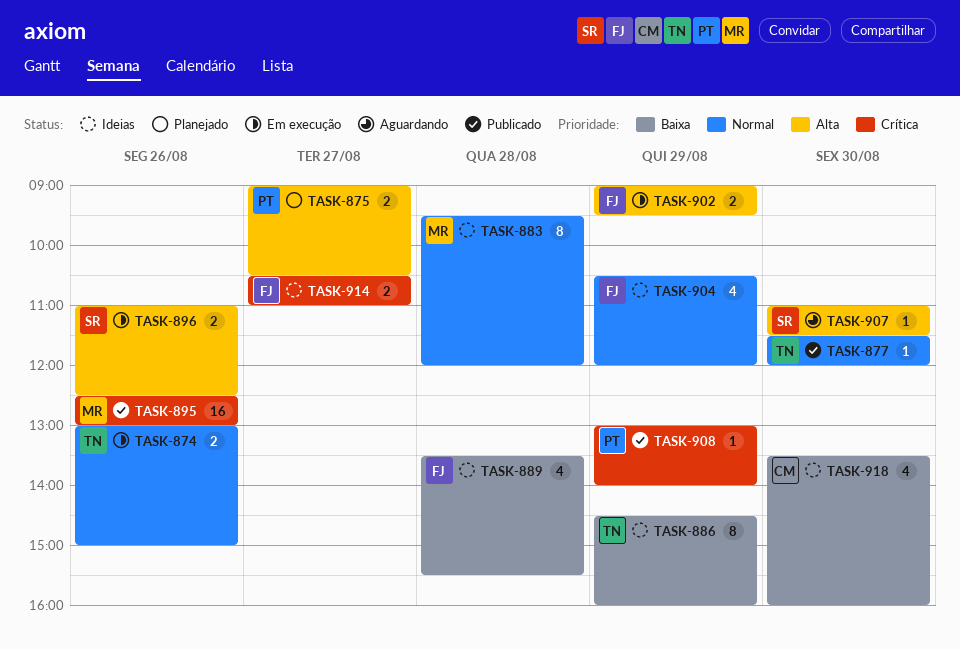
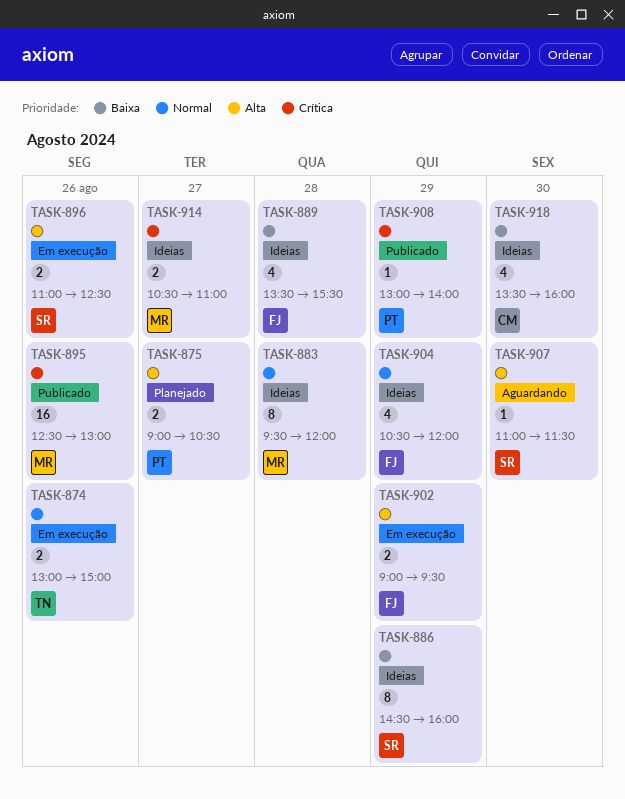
TASK-877: present -> none
TASK-886, owner: TN -> SR
TASK-914, owner: FJ -> MR

